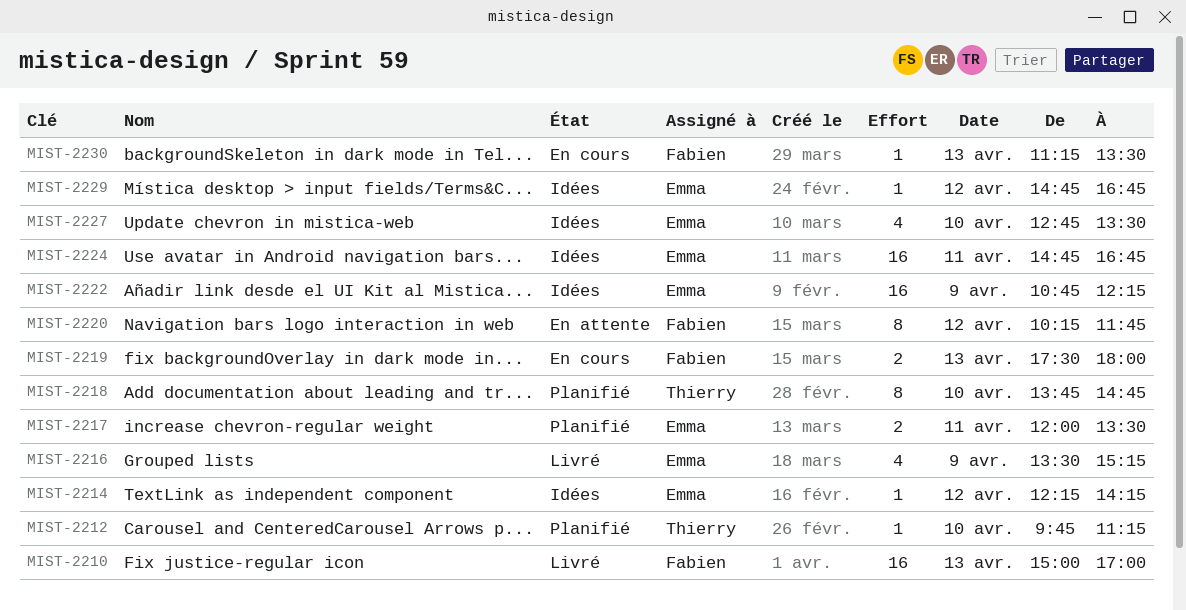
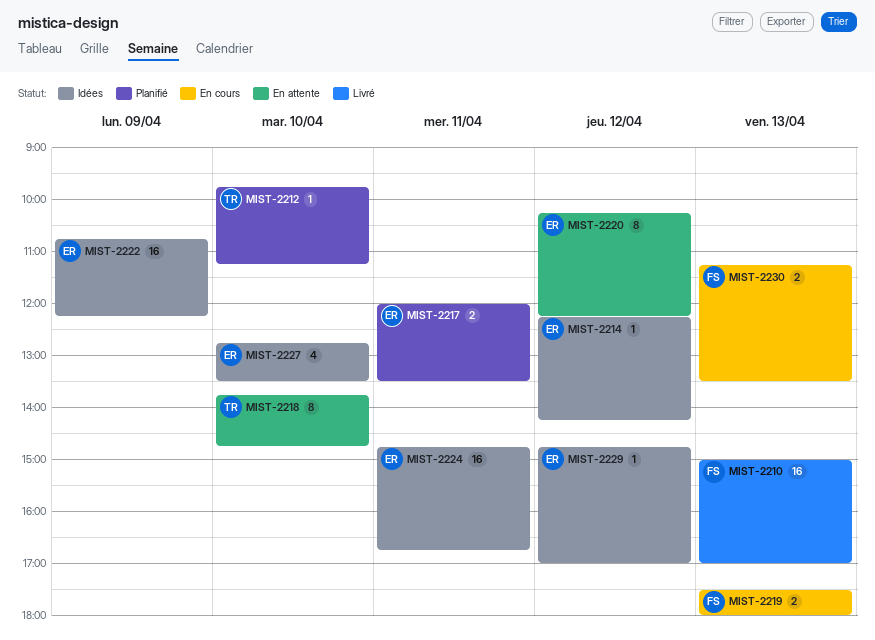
MIST-2216: present -> none
MIST-2218, status: Planifié -> En attente
MIST-2220, owner: Fabien -> Emma
MIST-2220, ends: 11:45 -> 12:15
MIST-2229, ends: 16:45 -> 17:00
MIST-2230, estimate: 1 -> 2

